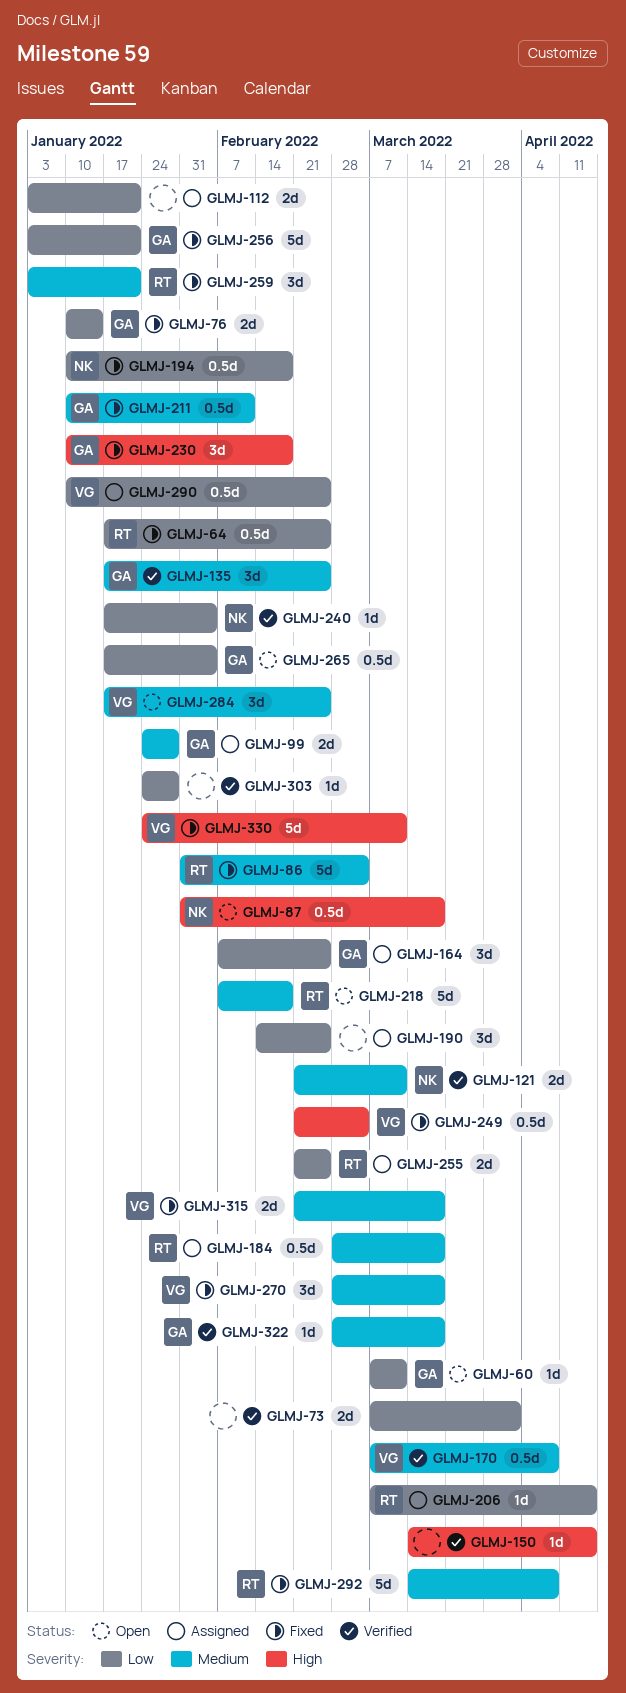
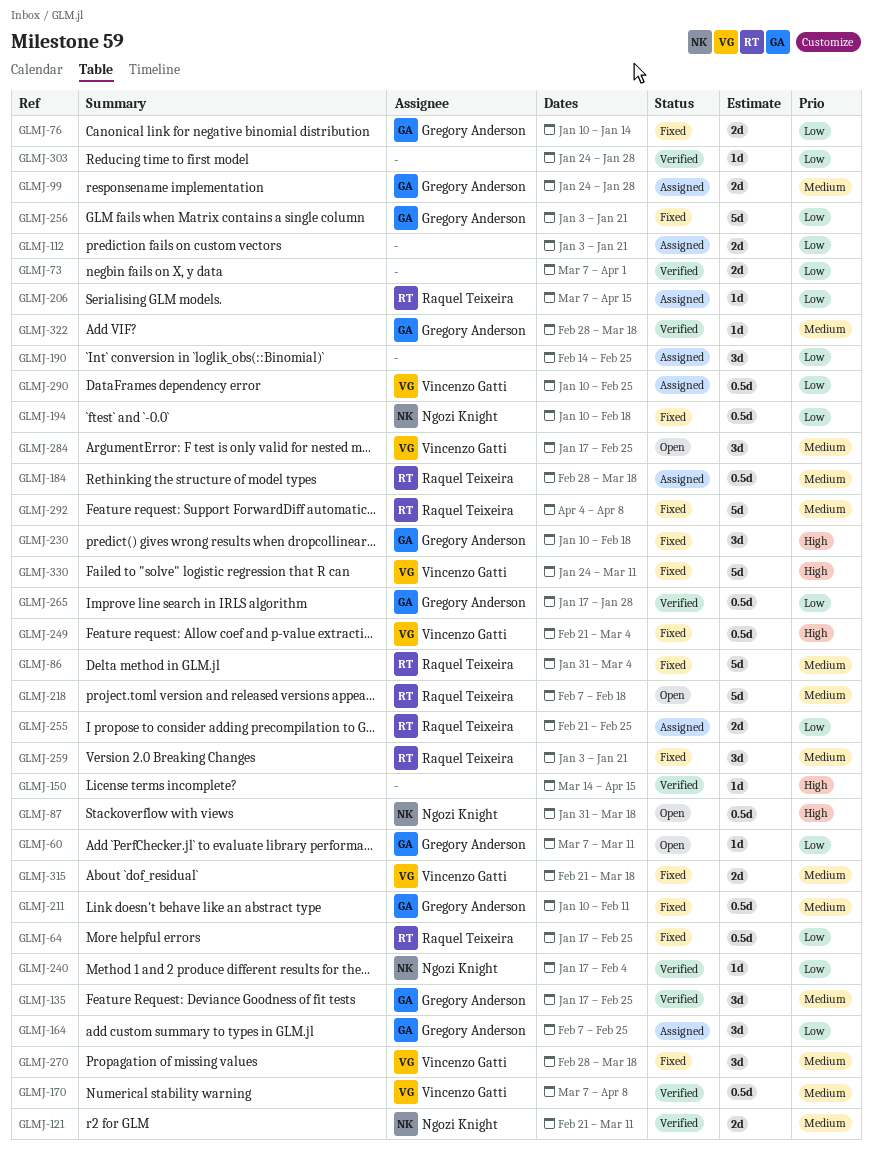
GLMJ-265, status: Open -> Verified
GLMJ-265, due: Feb 4 -> Jan 28
GLMJ-292, start: Mar 14 -> Apr 4

